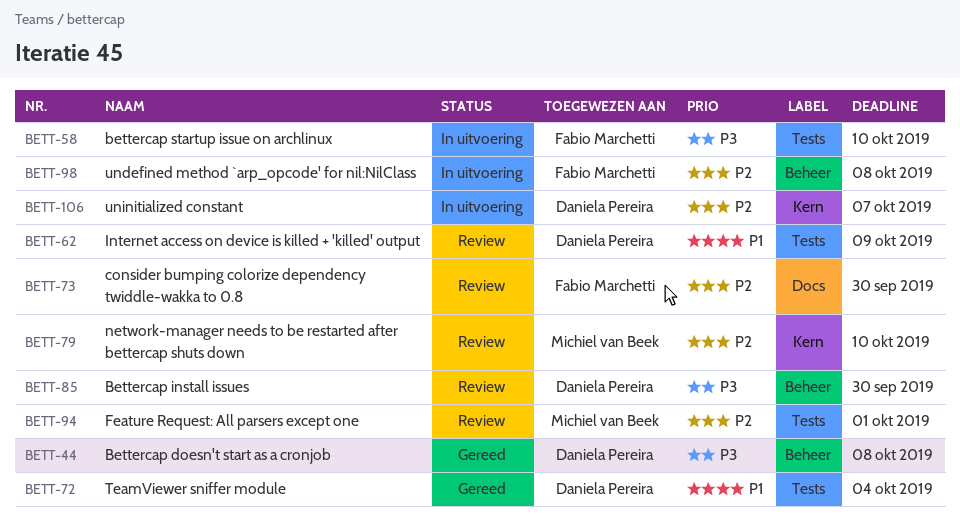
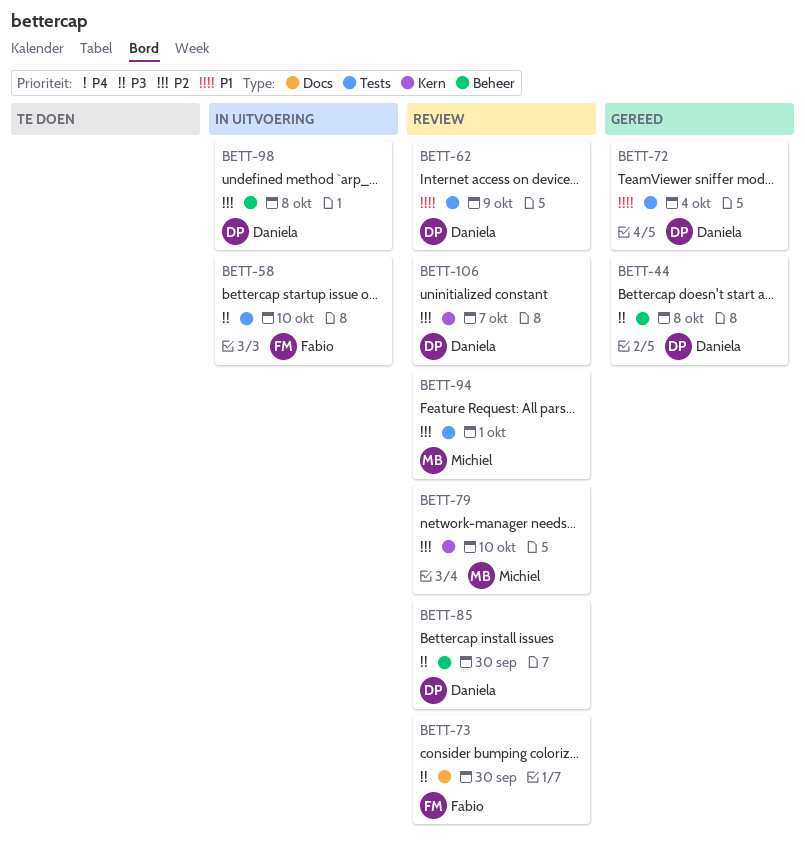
BETT-73, priority: P2 -> P3
BETT-98, owner: Fabio Marchetti -> Daniela Pereira
BETT-106, status: In uitvoering -> Review

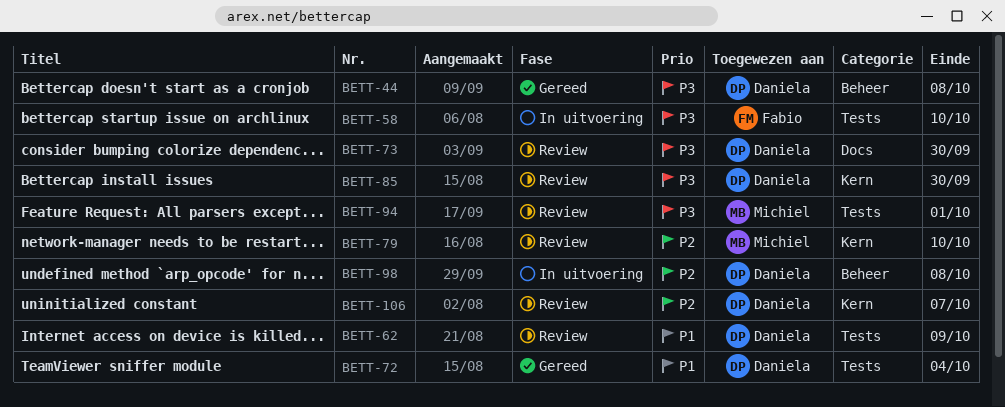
BETT-73, owner: Fabio -> Daniela
BETT-85, label: Beheer -> Kern
BETT-94, priority: P2 -> P3

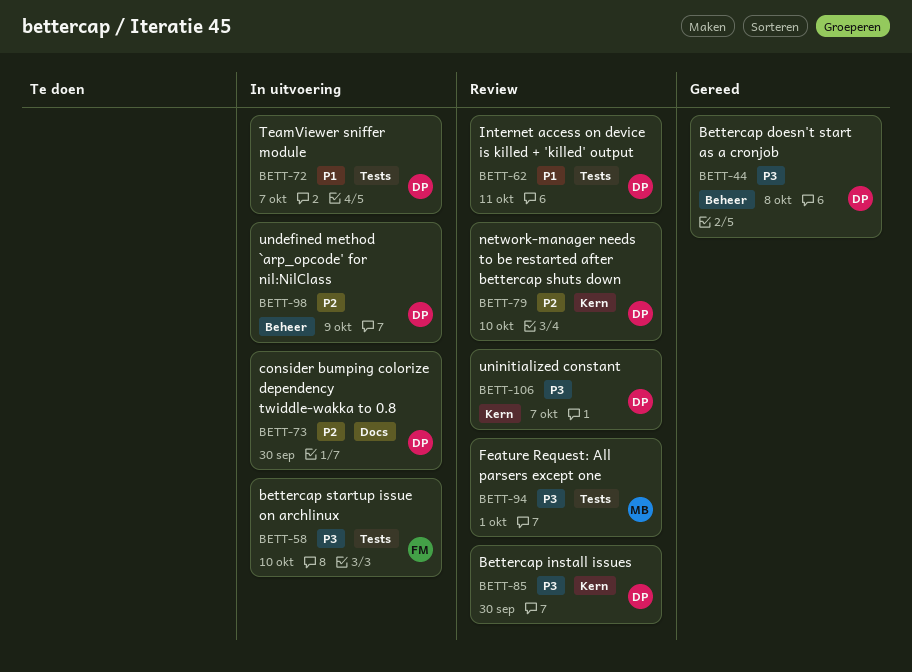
BETT-62, due: Oct 9 -> Oct 11
BETT-72, status: Gereed -> In uitvoering
BETT-72, due: Oct 4 -> Oct 7
BETT-73, status: Review -> In uitvoering
BETT-73, priority: P3 -> P2
BETT-79, owner: Michiel -> Daniela
BETT-98, due: Oct 8 -> Oct 9
BETT-106, priority: P2 -> P3

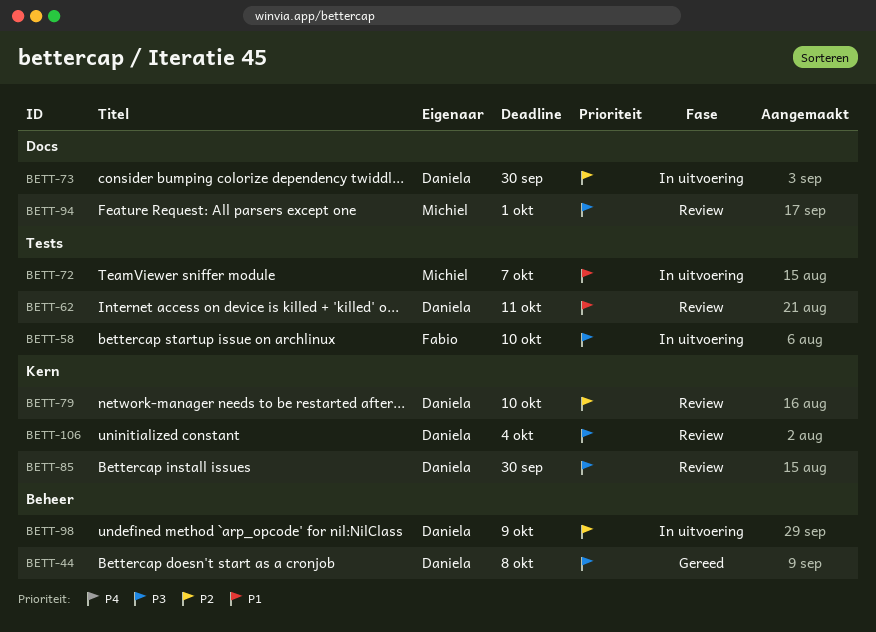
BETT-72, owner: Daniela -> Michiel
BETT-94, label: Tests -> Docs
BETT-106, due: Oct 7 -> Oct 4

